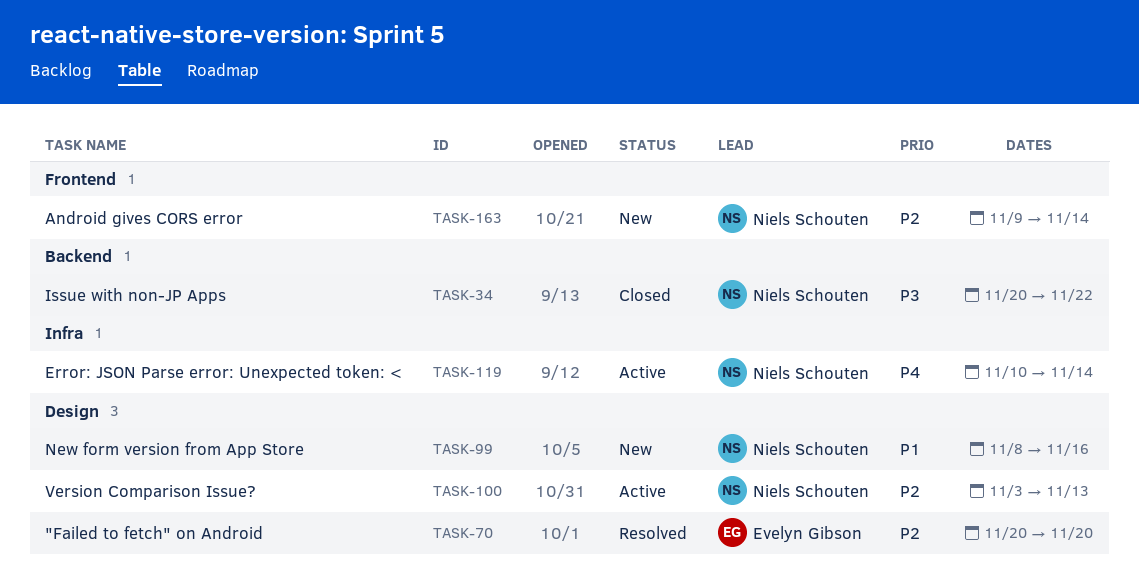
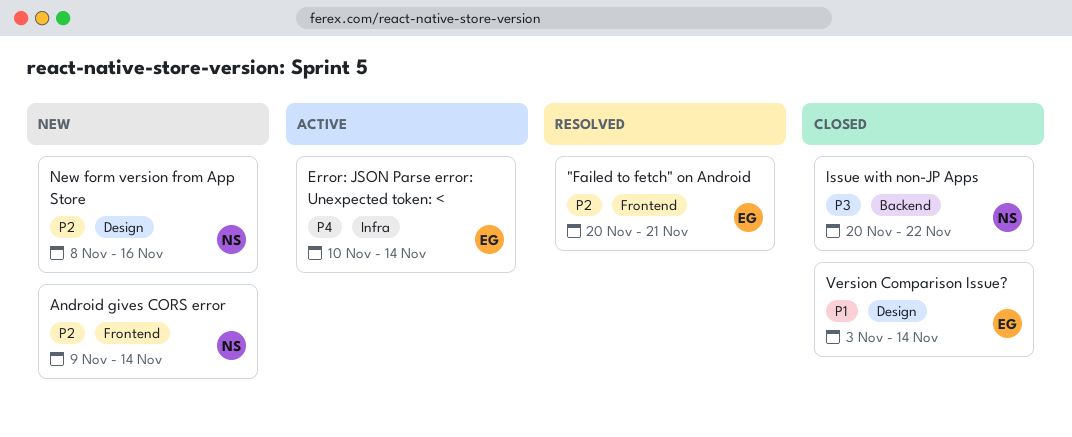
"Failed to fetch" on Android, label: Design -> Frontend
"Failed to fetch" on Android, due: Nov 20 -> Nov 21
Error: JSON Parse error: Unexpected token: <, owner: Niels Schouten -> Evelyn Gibson
New form version from App Store, priority: P1 -> P2
Version Comparison Issue?, status: Active -> Closed
Version Comparison Issue?, owner: Niels Schouten -> Evelyn Gibson
Version Comparison Issue?, priority: P2 -> P1
Version Comparison Issue?, due: Nov 13 -> Nov 14

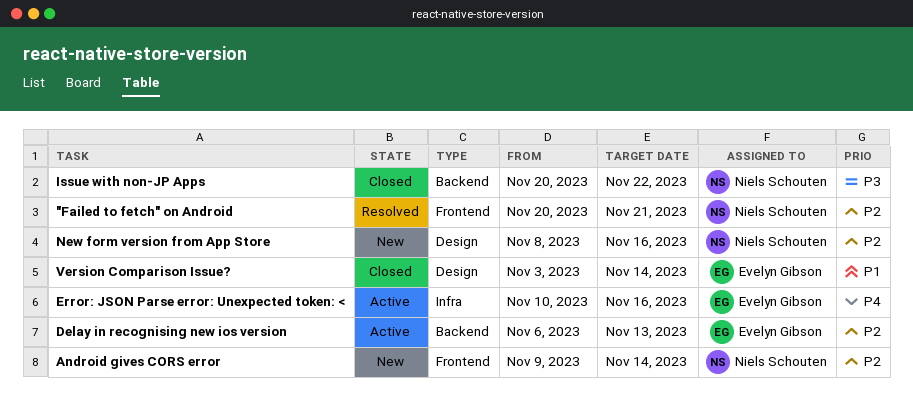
"Failed to fetch" on Android, owner: Evelyn Gibson -> Niels Schouten
Delay in recognising new ios version: none -> present
Error: JSON Parse error: Unexpected token: <, due: Nov 14 -> Nov 16

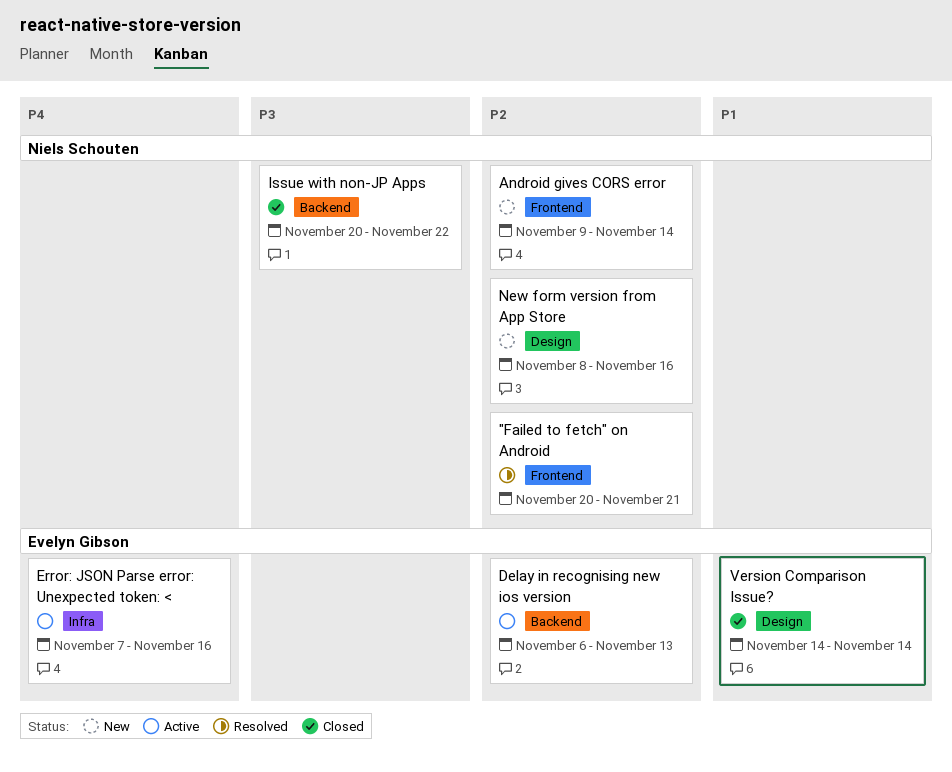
Error: JSON Parse error: Unexpected token: <, start: Nov 10 -> Nov 7
Version Comparison Issue?, start: Nov 3 -> Nov 14

